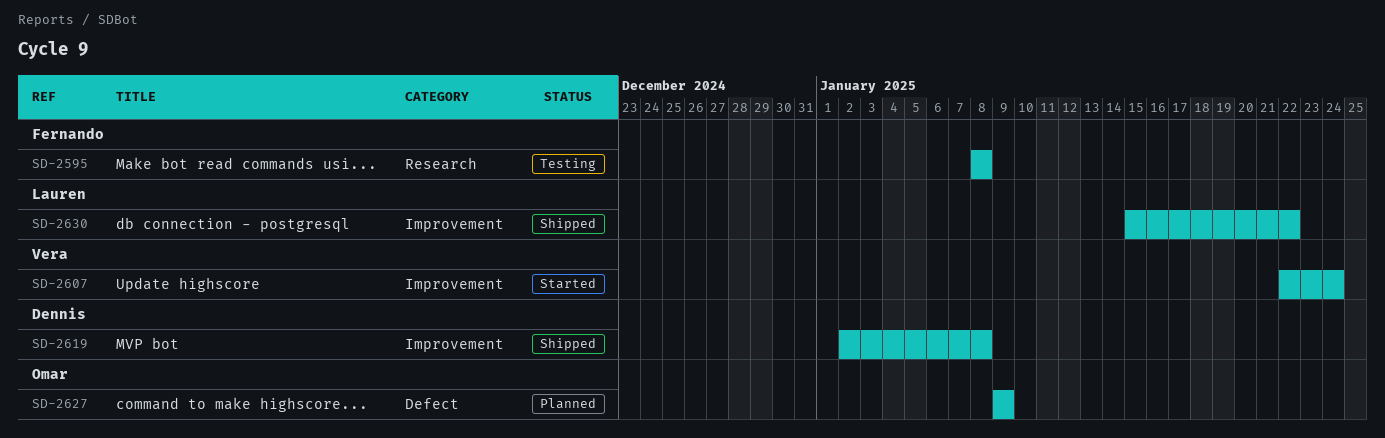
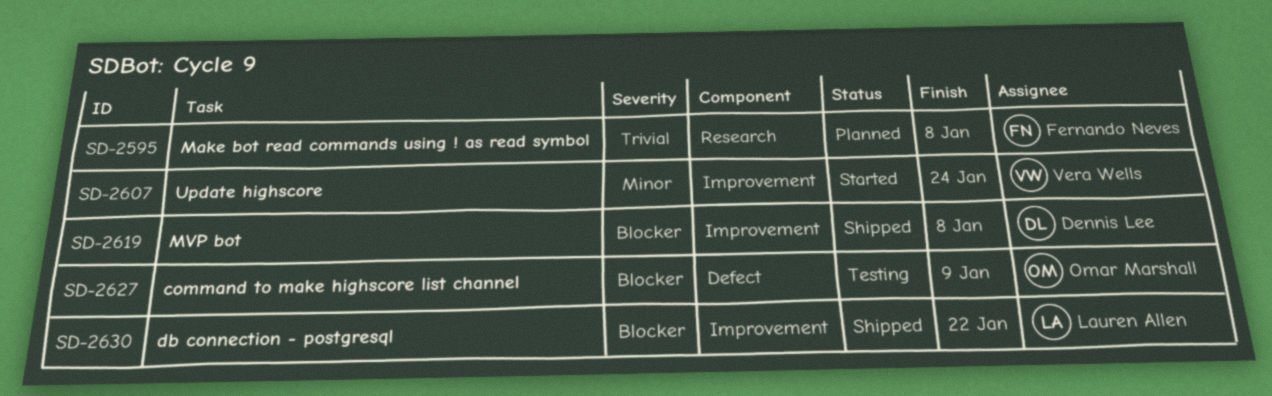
SD-2595, status: Testing -> Planned
SD-2627, status: Planned -> Testing

